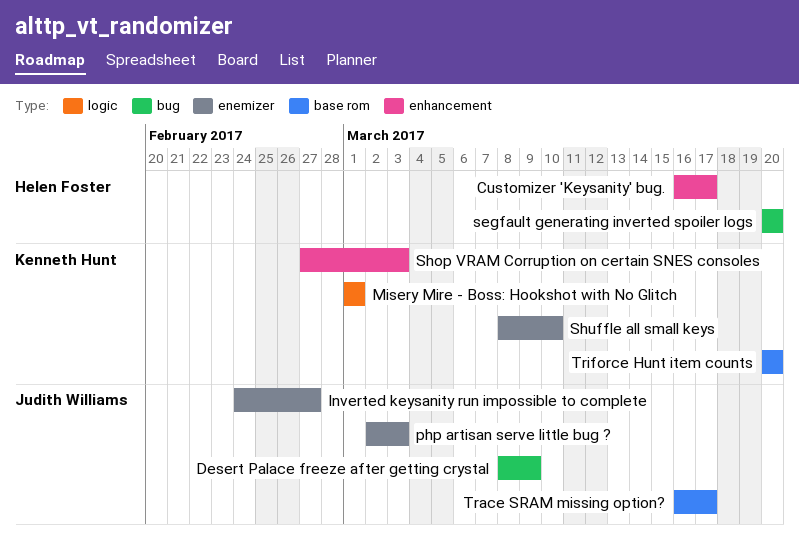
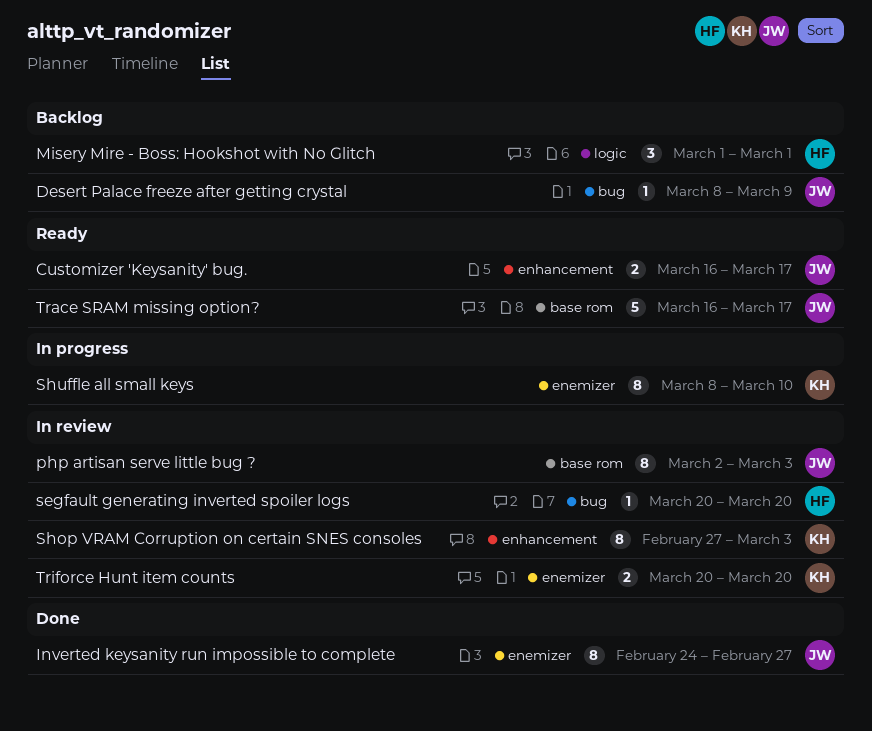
Customizer 'Keysanity' bug., owner: Helen Foster -> Judith Williams
Misery Mire - Boss: Hookshot with No Glitch, owner: Kenneth Hunt -> Helen Foster
php artisan serve little bug ?, label: enemizer -> base rom
Triforce Hunt item counts, label: base rom -> enemizer

